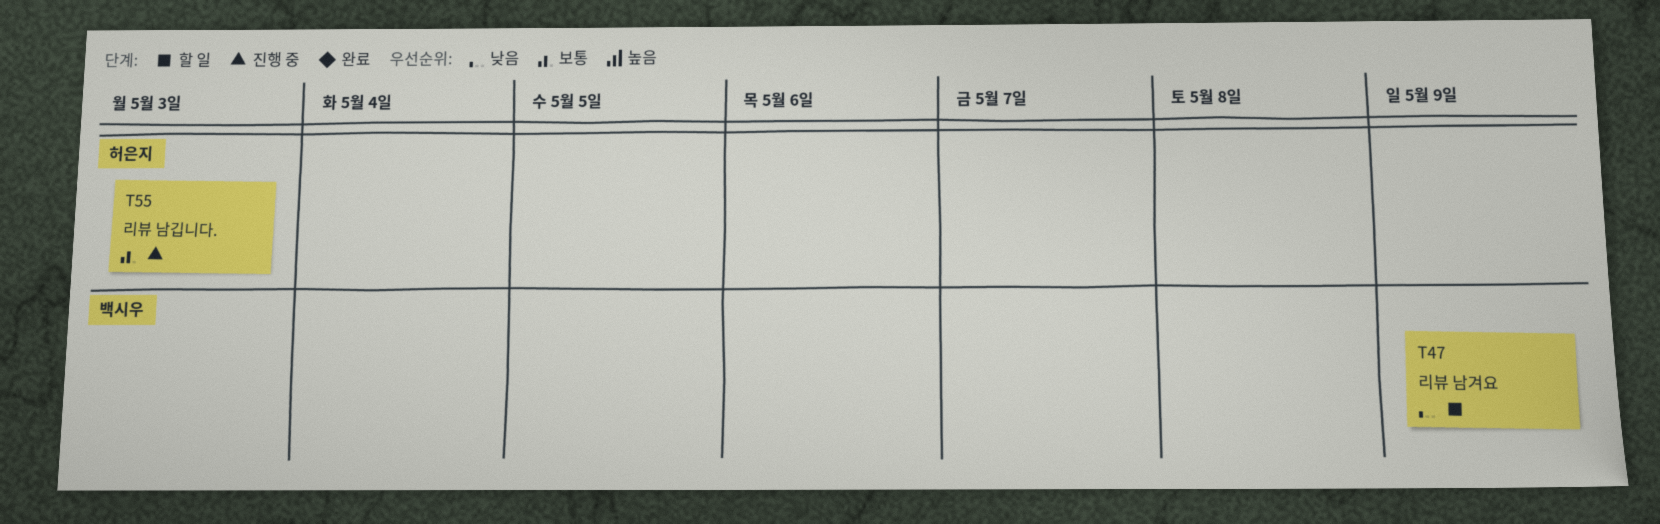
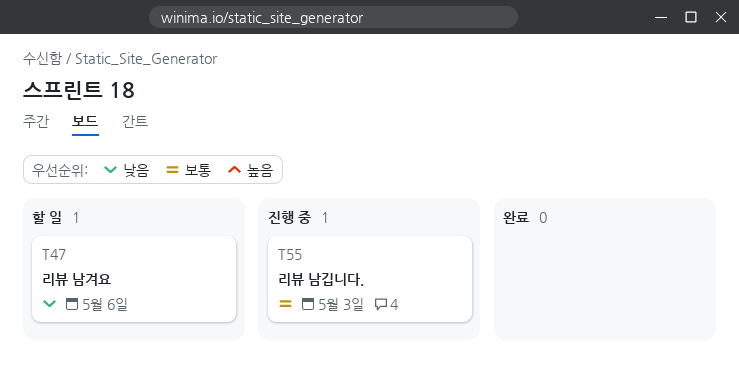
T47, due: May 9 -> May 6

